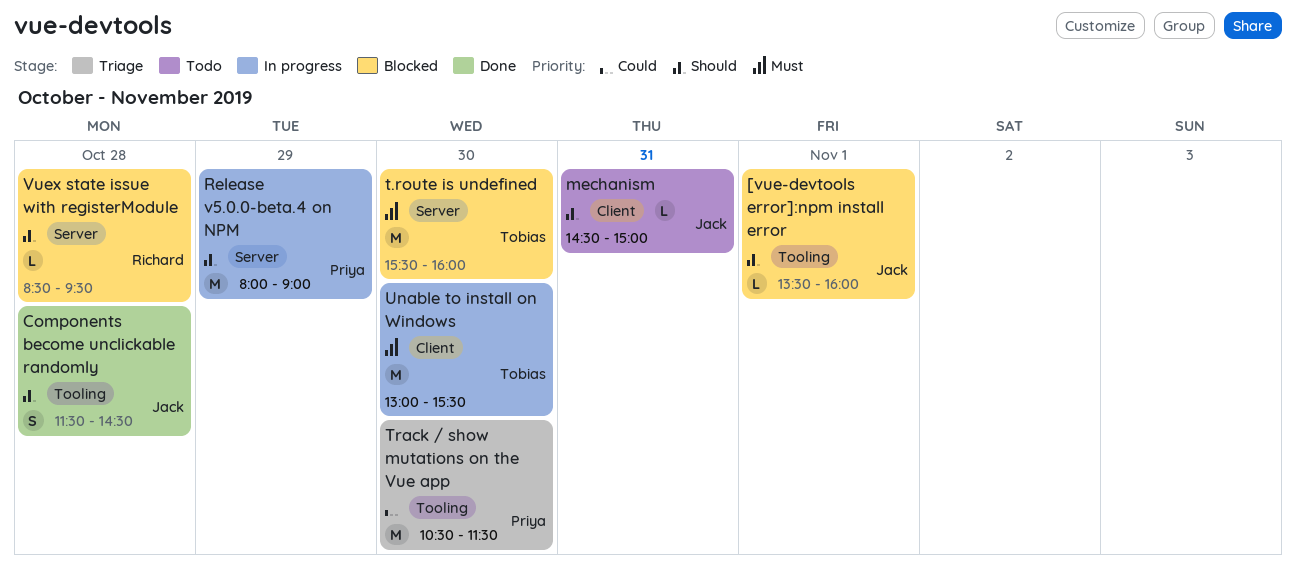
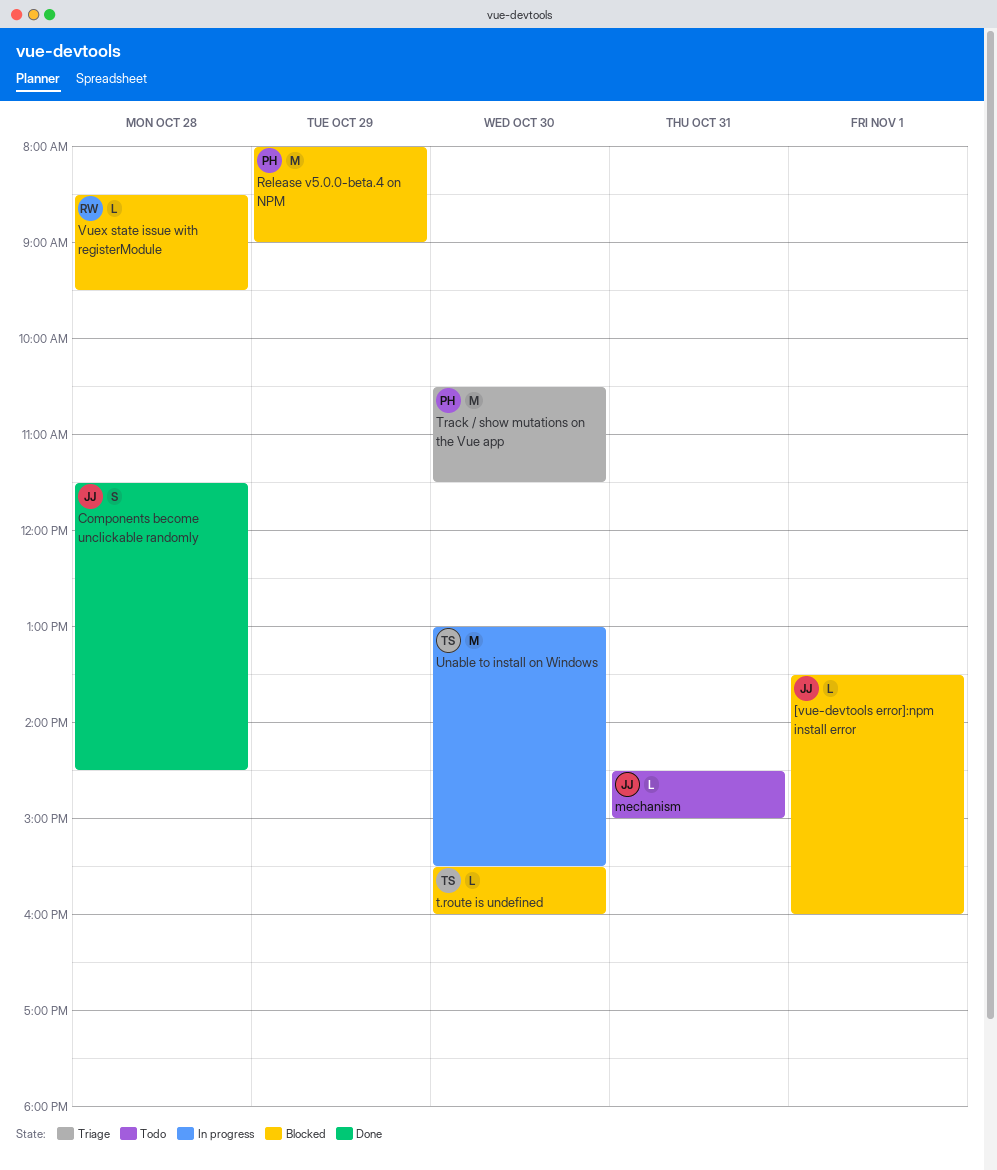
Release v5.0.0-beta.4 on NPM, status: In progress -> Blocked
t.route is undefined, estimate: M -> L

